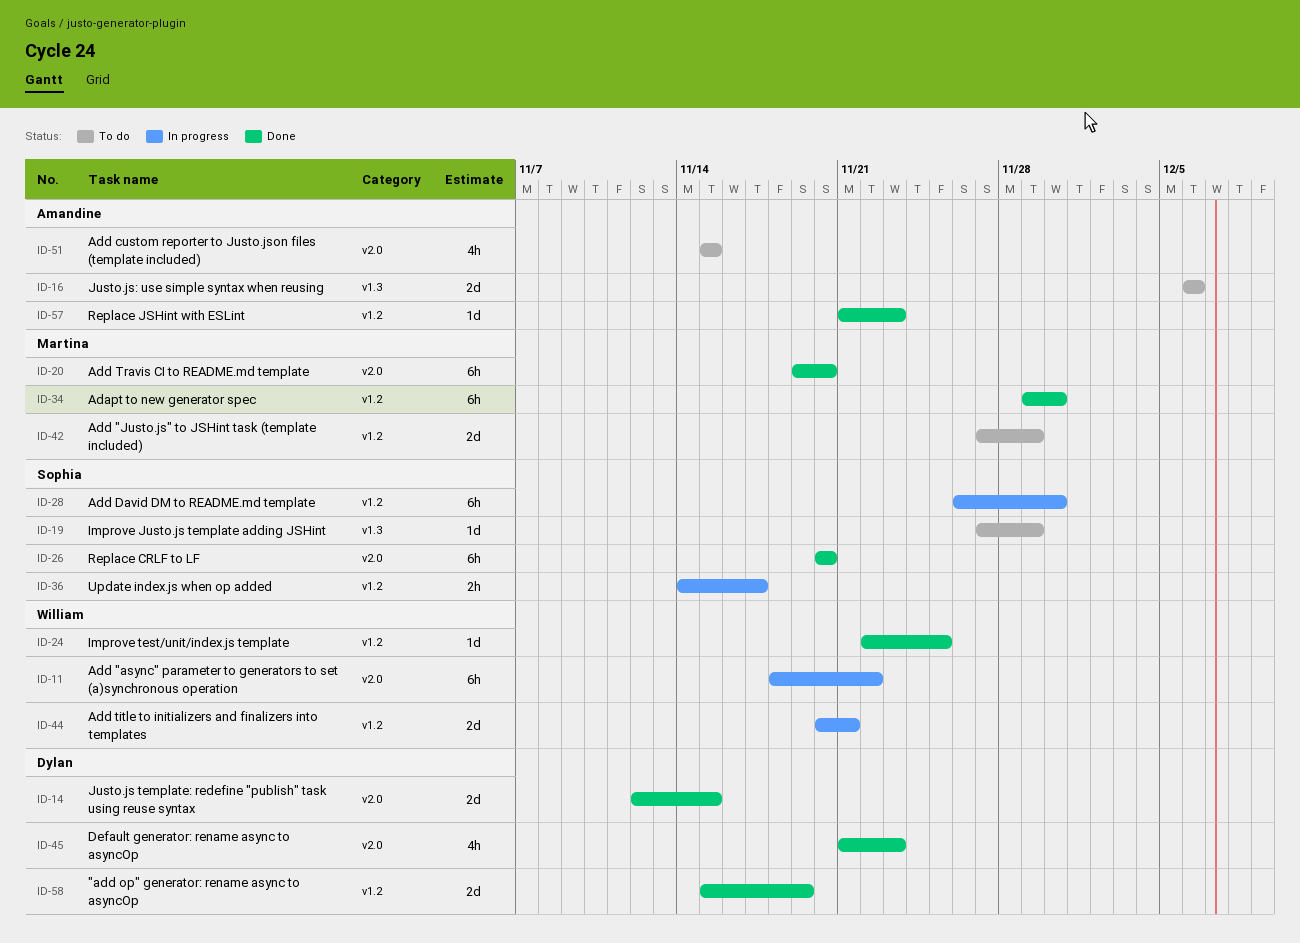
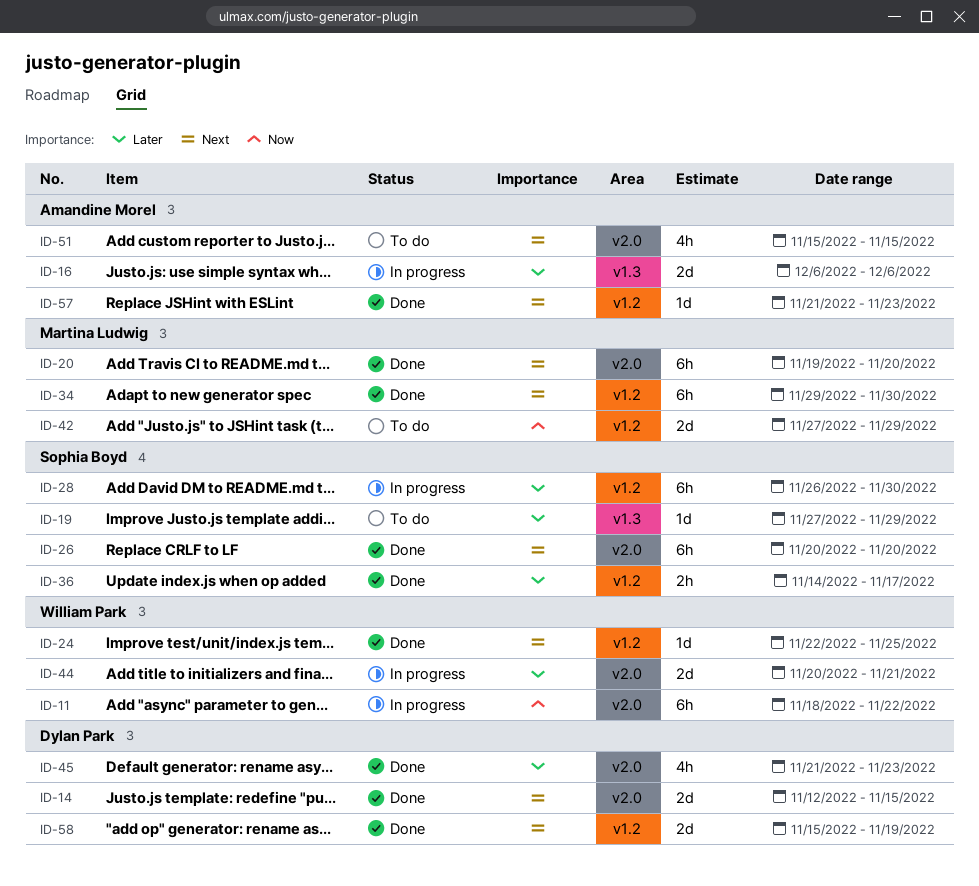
ID-16, status: To do -> In progress
ID-36, status: In progress -> Done
ID-44, label: v1.2 -> v2.0

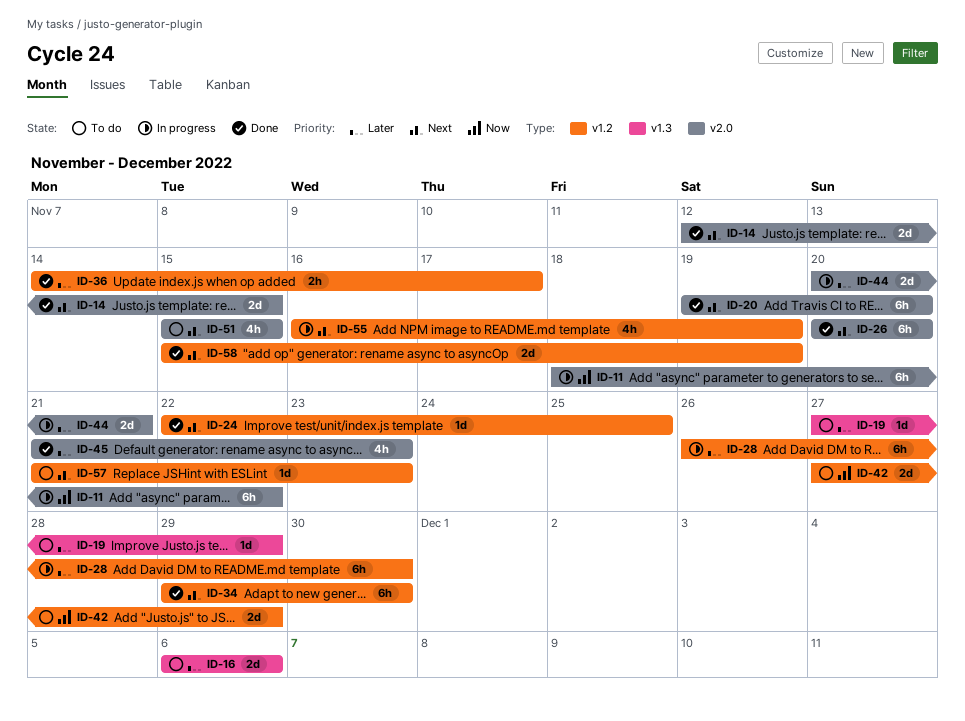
ID-16, status: In progress -> To do
ID-55: none -> present
ID-57, status: Done -> To do

